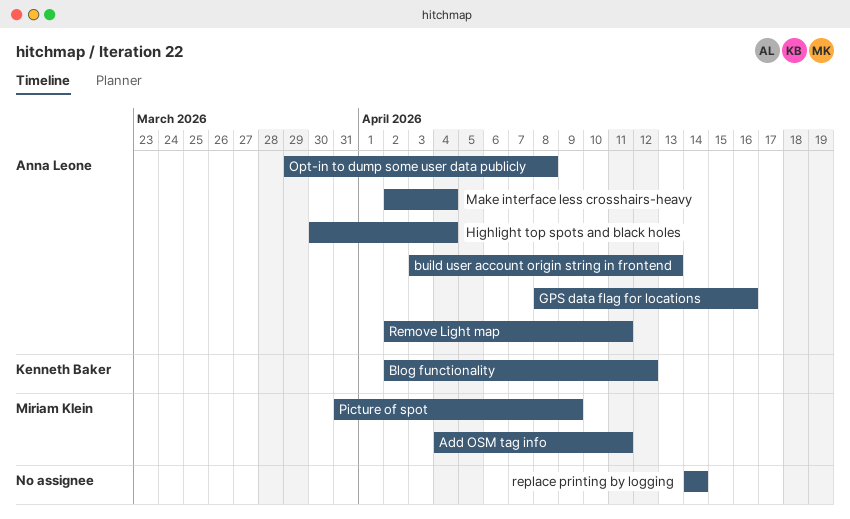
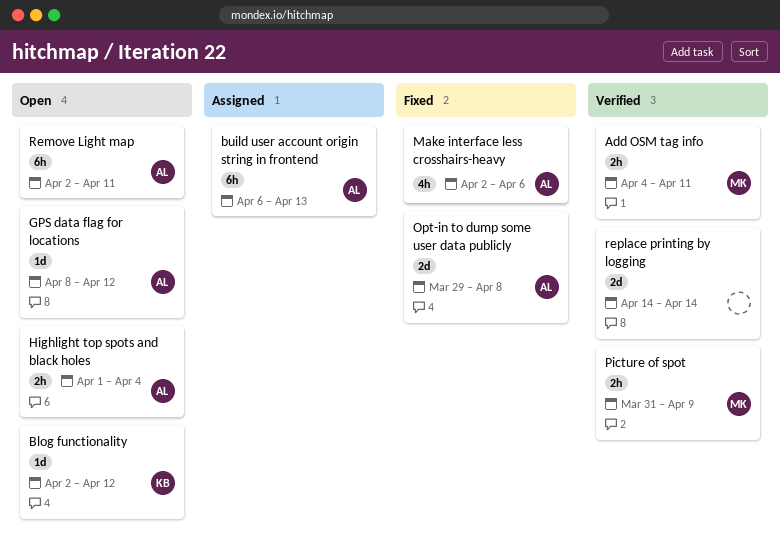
build user account origin string in frontend, start: Apr 3 -> Apr 6
GPS data flag for locations, due: Apr 16 -> Apr 12
Highlight top spots and black holes, start: Mar 30 -> Apr 1
Make interface less crosshairs-heavy, due: Apr 4 -> Apr 6

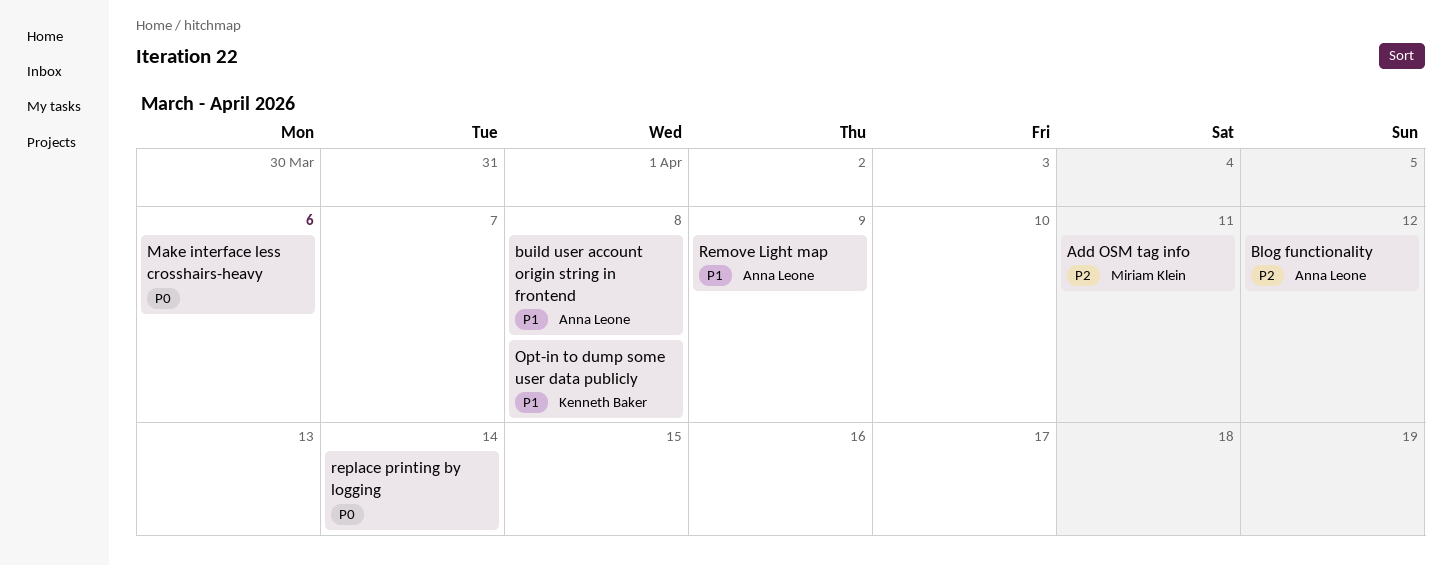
Blog functionality, owner: Kenneth Baker -> Anna Leone
build user account origin string in frontend, due: Apr 13 -> Apr 8
GPS data flag for locations: present -> none
Highlight top spots and black holes: present -> none
Make interface less crosshairs-heavy, owner: Anna Leone -> none
Opt-in to dump some user data publicly, owner: Anna Leone -> Kenneth Baker
Picture of spot: present -> none
Remove Light map, due: Apr 11 -> Apr 9

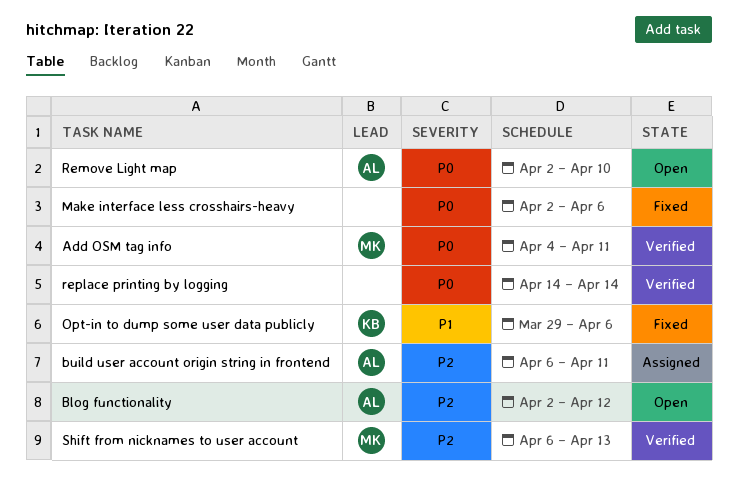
Add OSM tag info, priority: P2 -> P0
build user account origin string in frontend, priority: P1 -> P2
build user account origin string in frontend, due: Apr 8 -> Apr 11
Opt-in to dump some user data publicly, due: Apr 8 -> Apr 6
Remove Light map, priority: P1 -> P0
Remove Light map, due: Apr 9 -> Apr 10
Shift from nicknames to user account: none -> present

